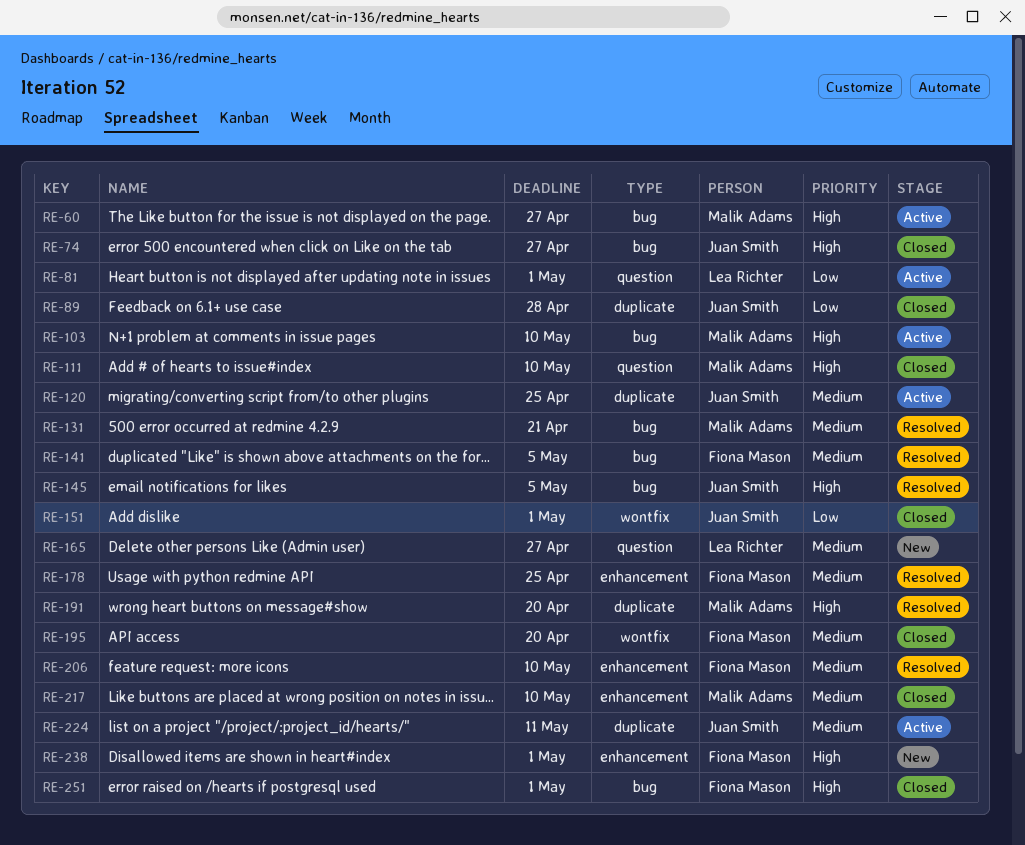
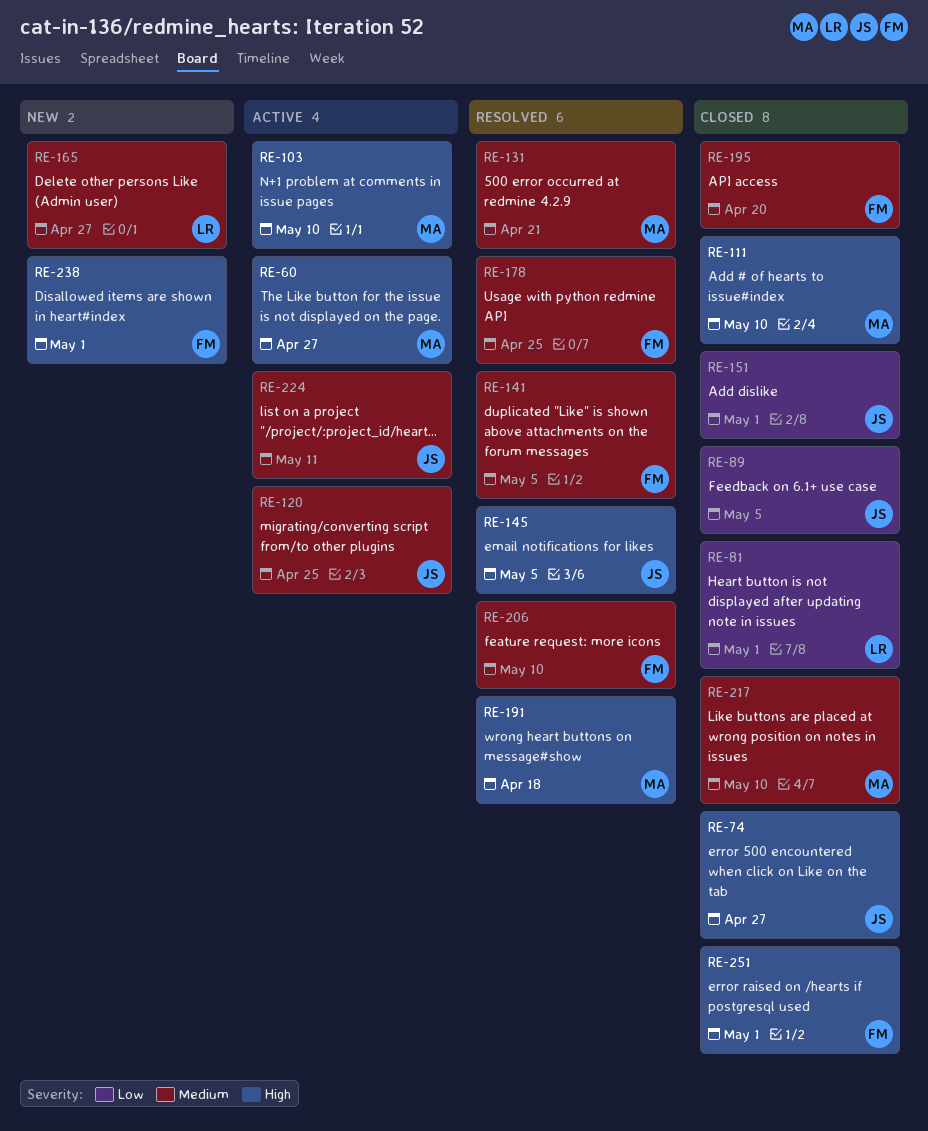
RE-81, status: Active -> Closed
RE-89, due: Apr 28 -> May 5
RE-191, due: Apr 20 -> Apr 18

